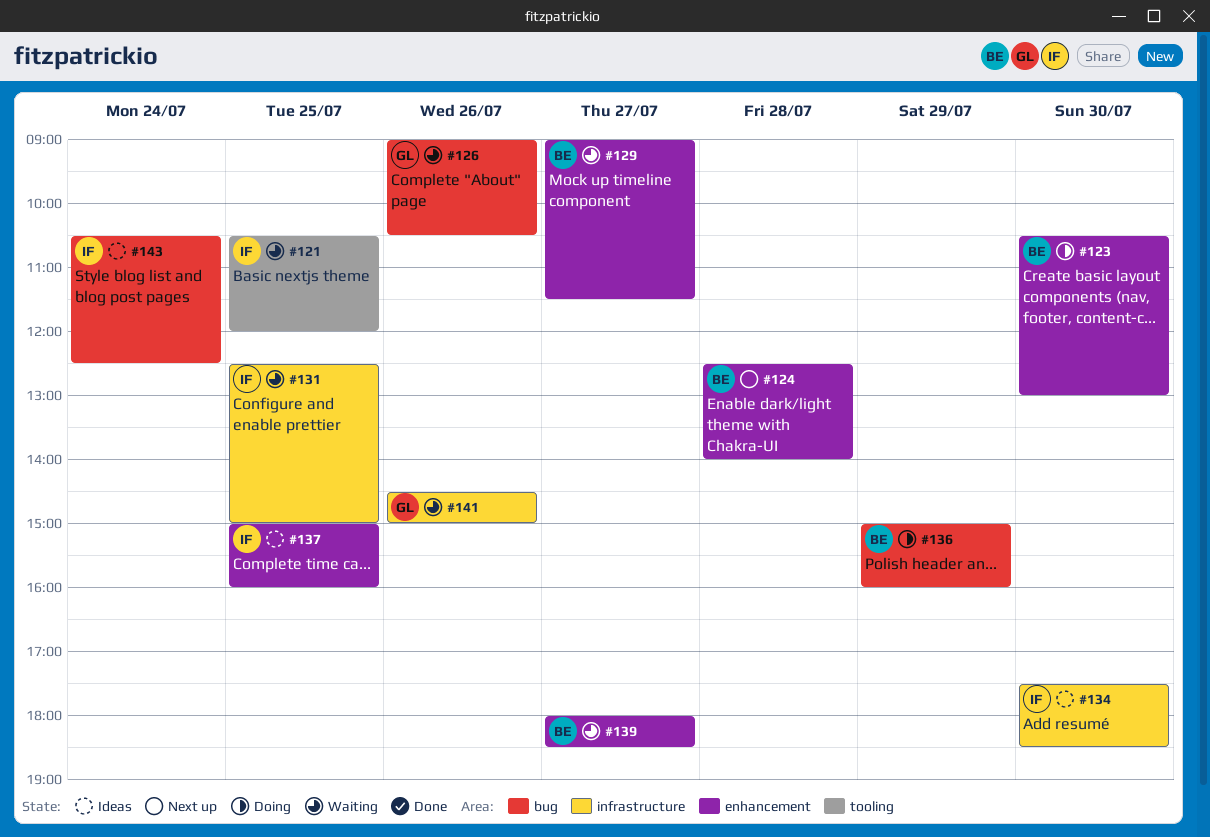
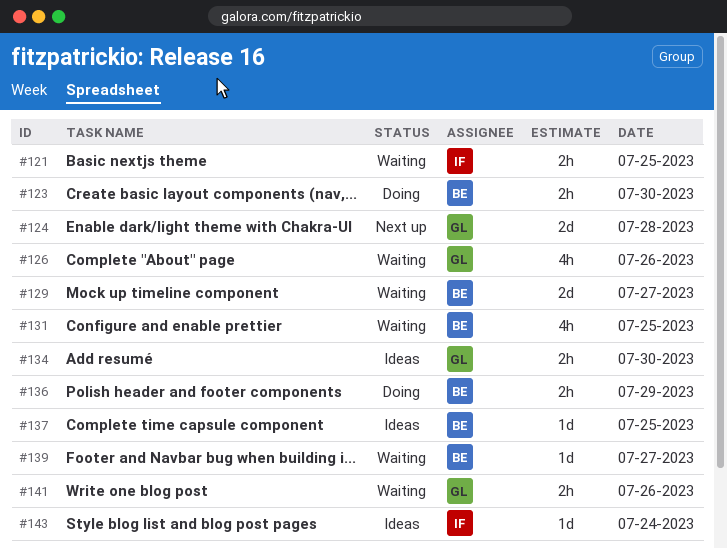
#124, owner: BE -> GL
#131, owner: IF -> BE
#134, owner: IF -> GL
#137, owner: IF -> BE

